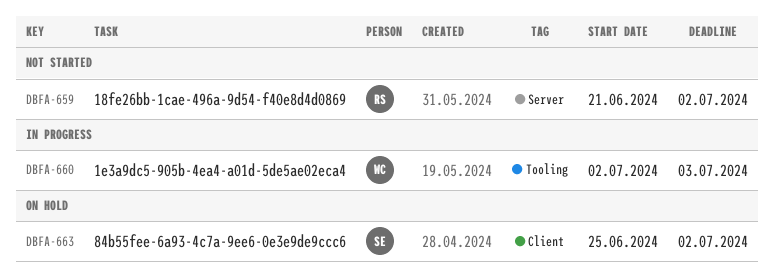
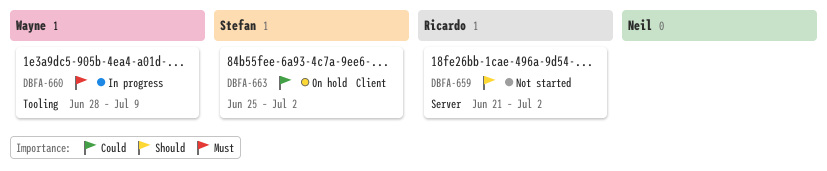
DBFA-660, start: Jul 2 -> Jun 28
DBFA-660, due: Jul 3 -> Jul 9

